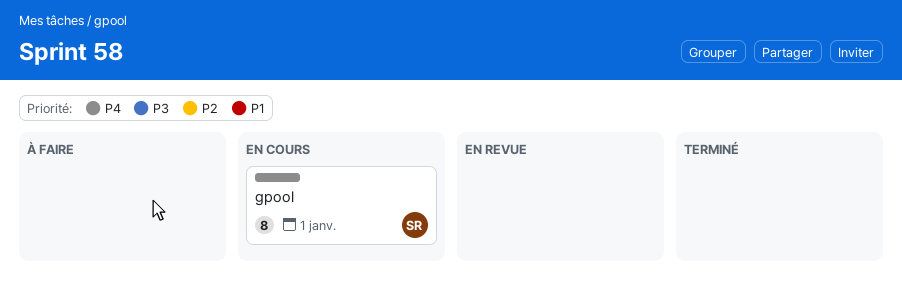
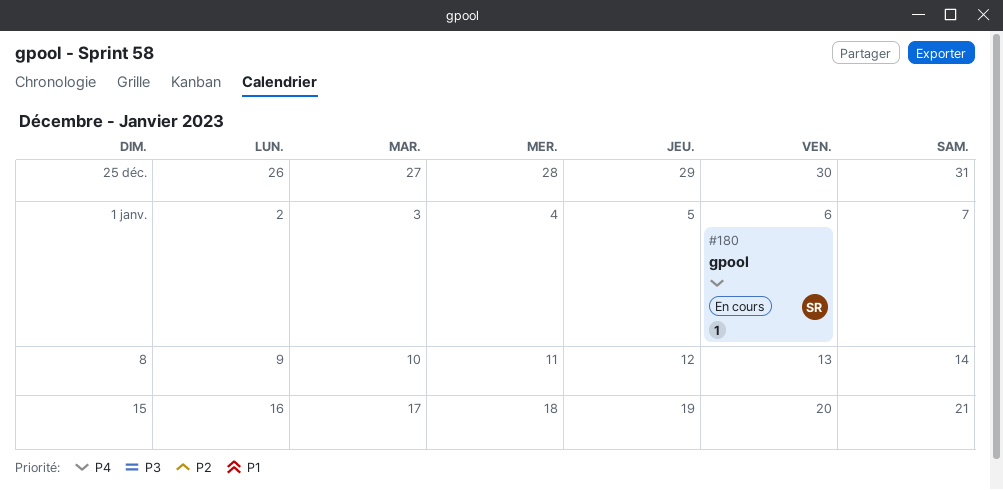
gpool, estimate: 8 -> 1
gpool, due: Jan 1 -> Jan 6

